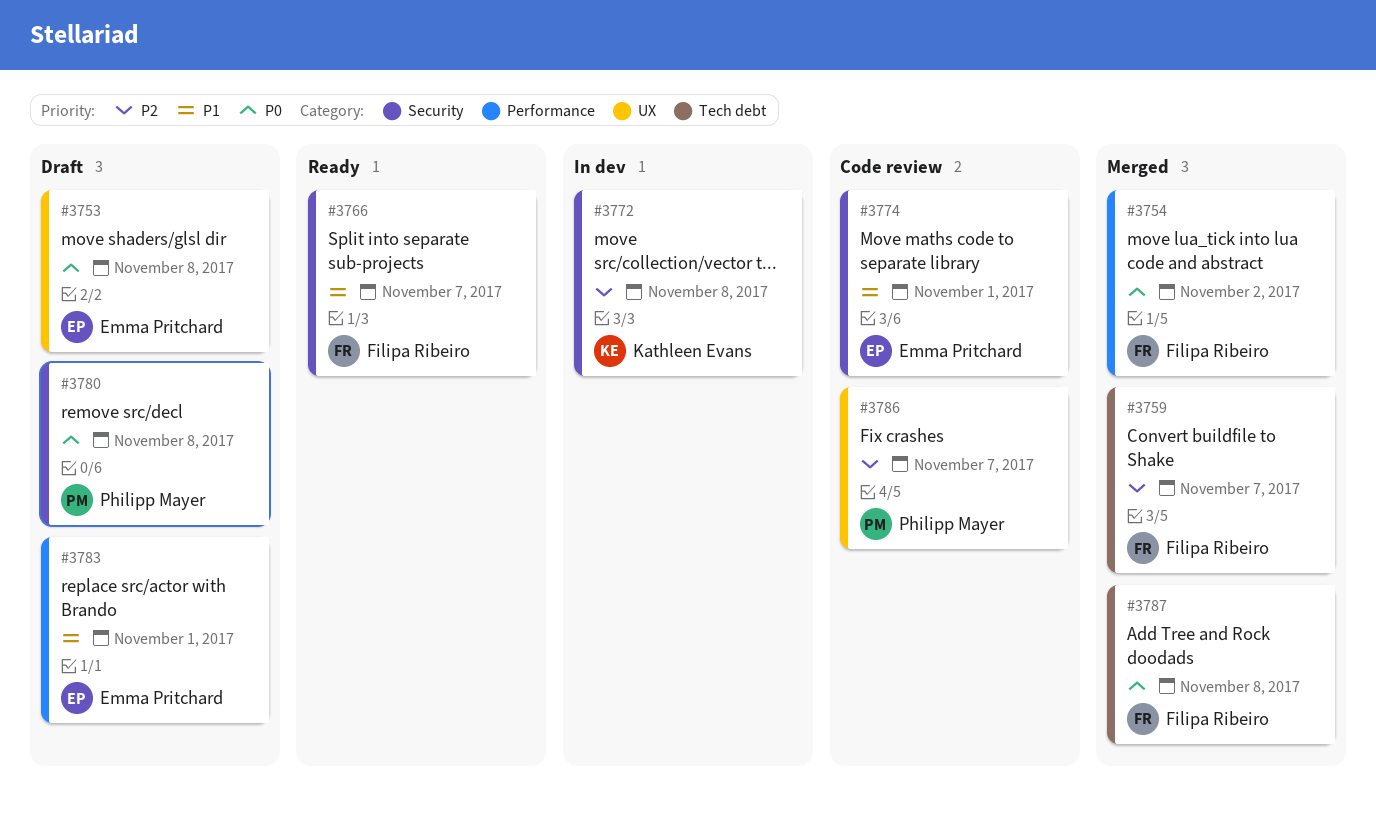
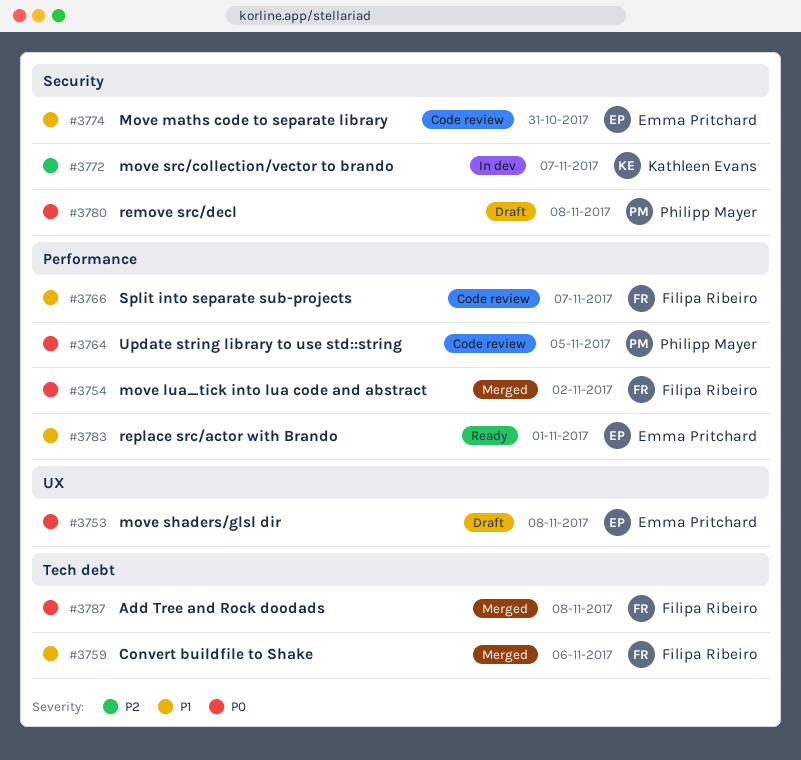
#3759, priority: P2 -> P1
#3759, due: Nov 7 -> Nov 6
#3764: none -> present
#3766, status: Ready -> Code review
#3766, label: Security -> Performance
#3772, due: Nov 8 -> Nov 7
#3774, due: Nov 1 -> Oct 31
#3783, status: Draft -> Ready
#3786: present -> none

